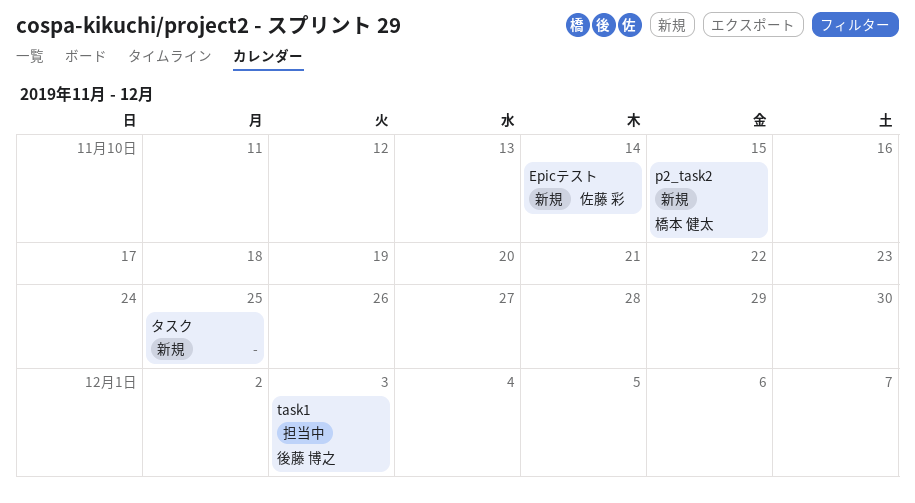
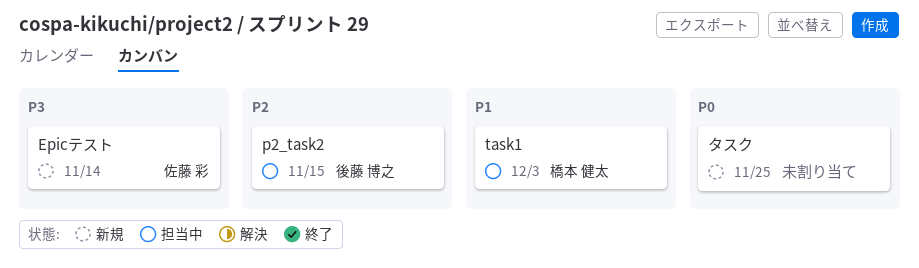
p2_task2, status: 新規 -> 担当中
p2_task2, owner: 橋本 健太 -> 後藤 博之
task1, owner: 後藤 博之 -> 橋本 健太

